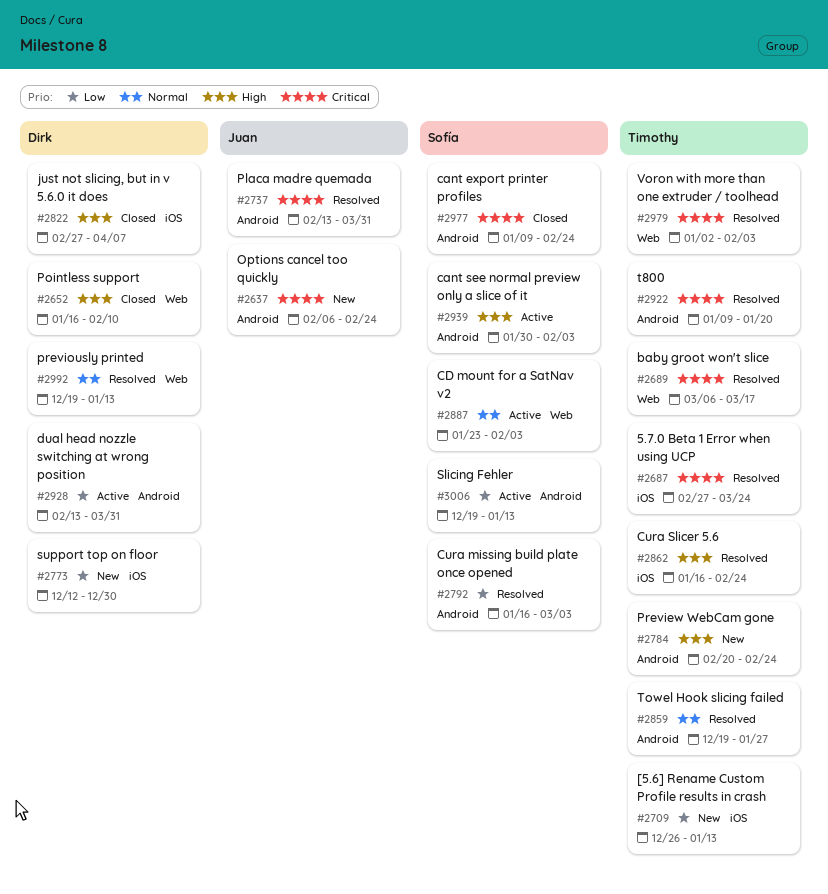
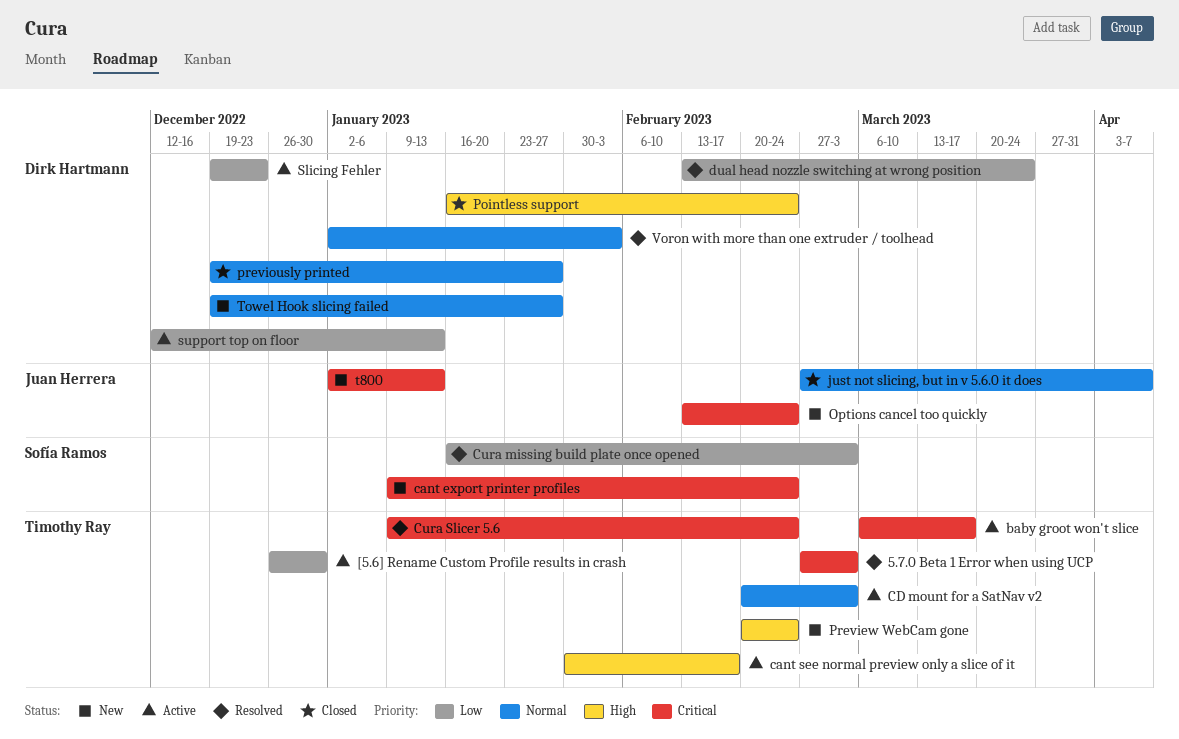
5.7.0 Beta 1 Error when using UCP, due: Mar 24 -> Mar 3
[5.6] Rename Custom Profile results in crash, status: New -> Active
[5.6] Rename Custom Profile results in crash, due: Jan 13 -> Dec 30
baby groot won't slice, status: Resolved -> Active
cant export printer profiles, status: Closed -> New
cant see normal preview only a slice of it, owner: Sofía Ramos -> Timothy Ray
cant see normal preview only a slice of it, due: Feb 3 -> Feb 17
CD mount for a SatNav v2, owner: Sofía Ramos -> Timothy Ray
CD mount for a SatNav v2, start: Jan 23 -> Feb 20
CD mount for a SatNav v2, due: Feb 3 -> Mar 3
Cura Slicer 5.6, priority: High -> Critical
Cura Slicer 5.6, start: Jan 16 -> Jan 9
dual head nozzle switching at wrong position, status: Active -> Resolved
dual head nozzle switching at wrong position, due: Mar 31 -> Mar 24
just not slicing, but in v 5.6.0 it does, owner: Dirk Hartmann -> Juan Herrera
just not slicing, but in v 5.6.0 it does, priority: High -> Normal
Options cancel too quickly, start: Feb 6 -> Feb 13
Placa madre quemada: present -> none
Pointless support, due: Feb 10 -> Feb 24
previously printed, status: Resolved -> Closed
previously printed, due: Jan 13 -> Jan 27
Slicing Fehler, owner: Sofía Ramos -> Dirk Hartmann
Slicing Fehler, due: Jan 13 -> Dec 23
support top on floor, status: New -> Active
support top on floor, due: Dec 30 -> Jan 13
t800, status: Resolved -> New
t800, owner: Timothy Ray -> Juan Herrera
t800, start: Jan 9 -> Jan 2
t800, due: Jan 20 -> Jan 13
Towel Hook slicing failed, status: Resolved -> New
Towel Hook slicing failed, owner: Timothy Ray -> Dirk Hartmann
Voron with more than one extruder / toolhead, owner: Timothy Ray -> Dirk Hartmann
Voron with more than one extruder / toolhead, priority: Critical -> Normal

